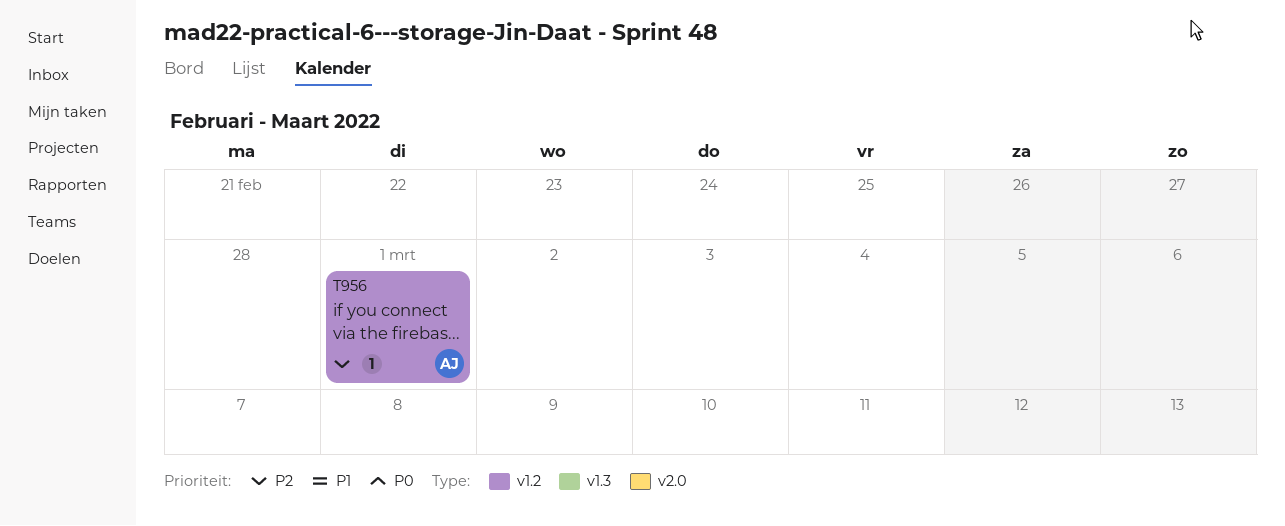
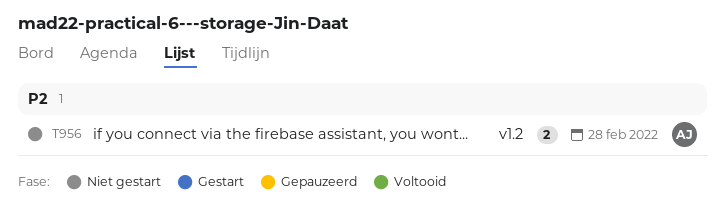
T956, estimate: 1 -> 2
T956, due: Mar 1 -> Feb 28

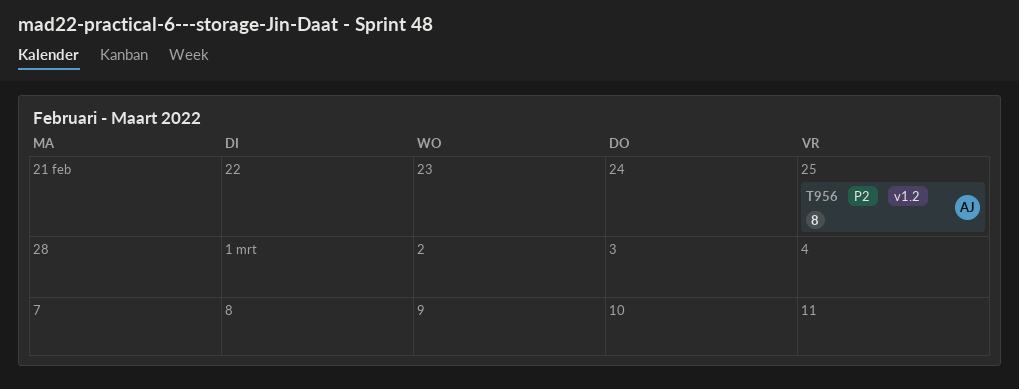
T956, estimate: 2 -> 8
T956, due: Feb 28 -> Feb 25

